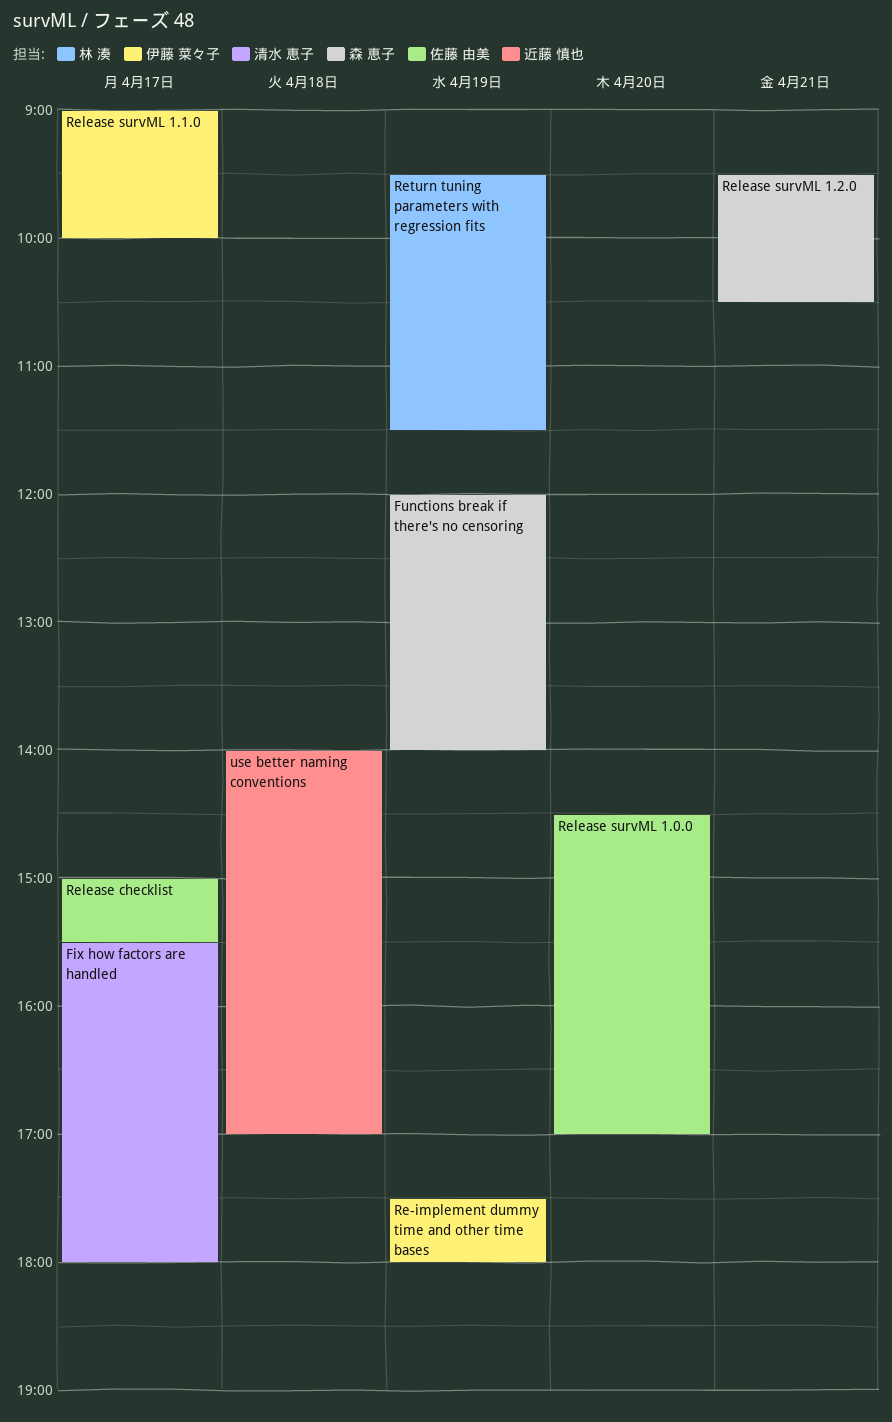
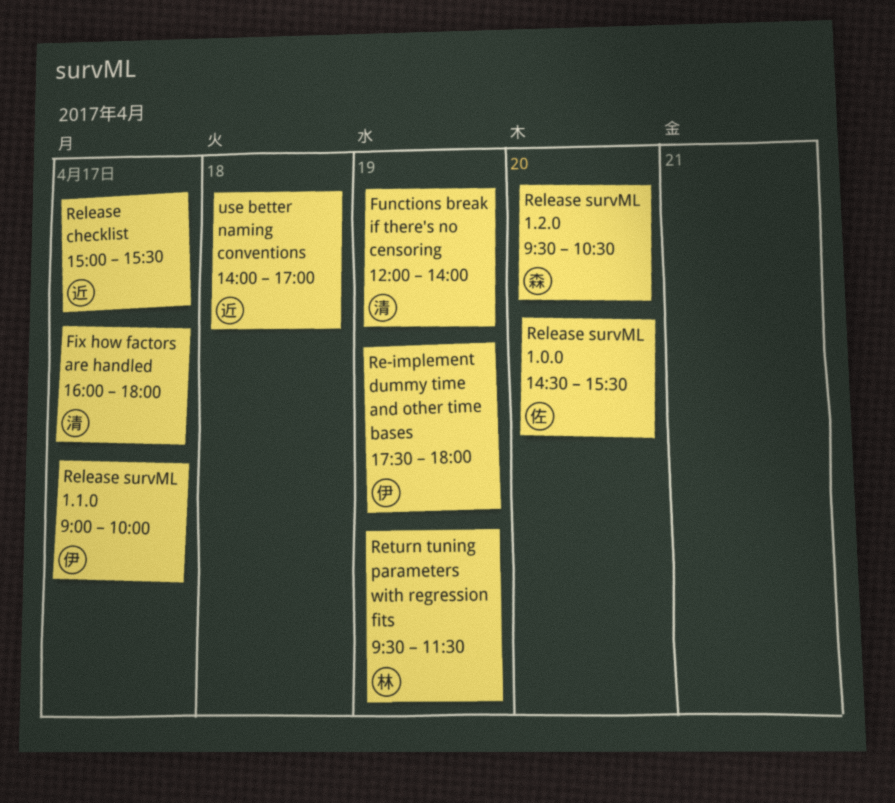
Fix how factors are handled, begins: 15:30 -> 16:00
Functions break if there's no censoring, owner: 森 恵子 -> 清水 恵子
Release checklist, owner: 佐藤 由美 -> 近藤 慎也
Release survML 1.0.0, ends: 17:00 -> 15:30
Release survML 1.2.0, day: Apr 21 -> Apr 20

